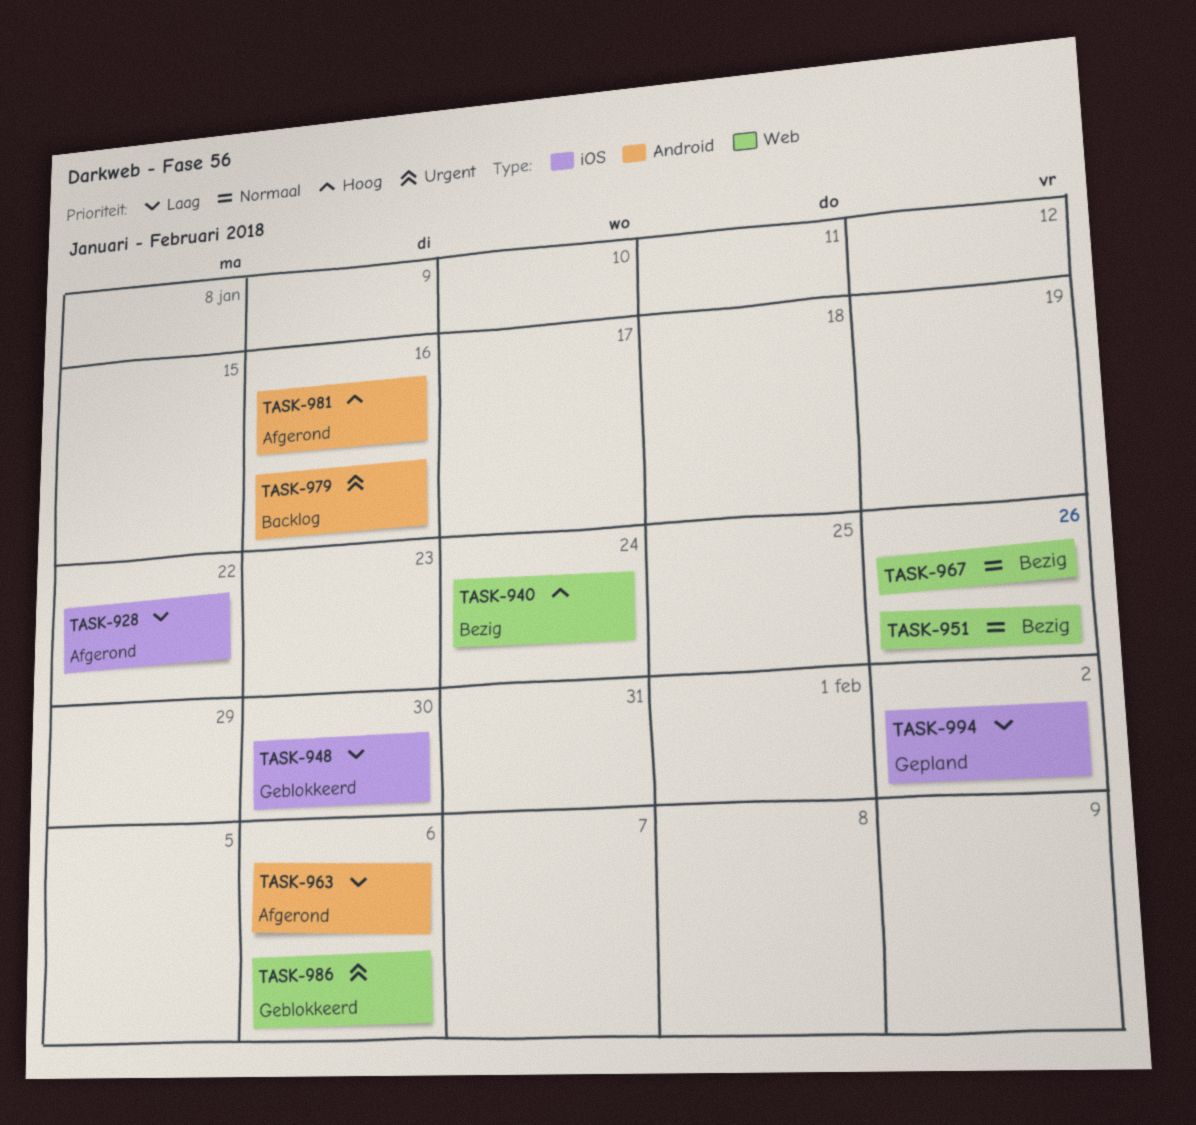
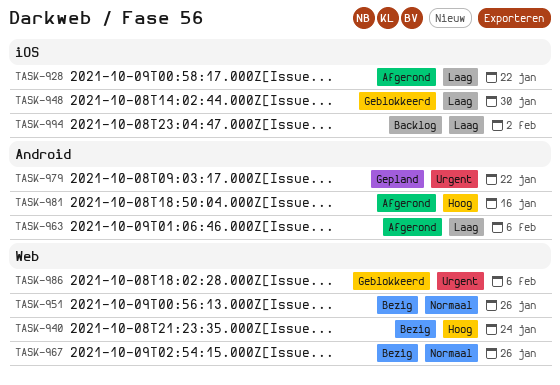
TASK-979, status: Backlog -> Gepland
TASK-979, due: Jan 16 -> Jan 22
TASK-994, status: Gepland -> Backlog

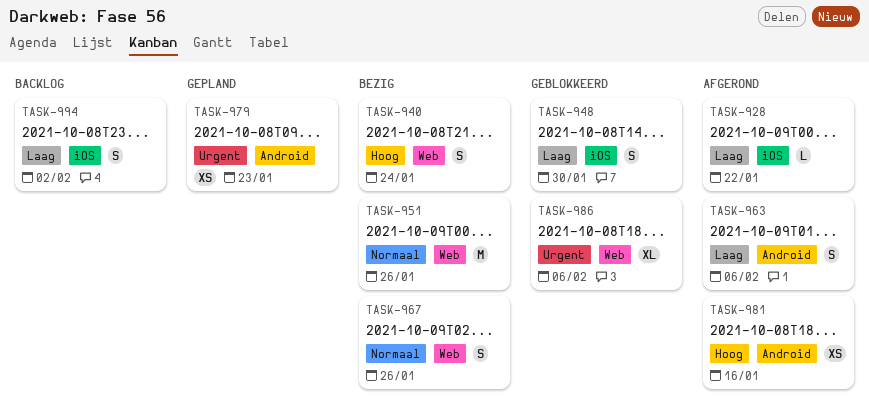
TASK-979, due: Jan 22 -> Jan 23

